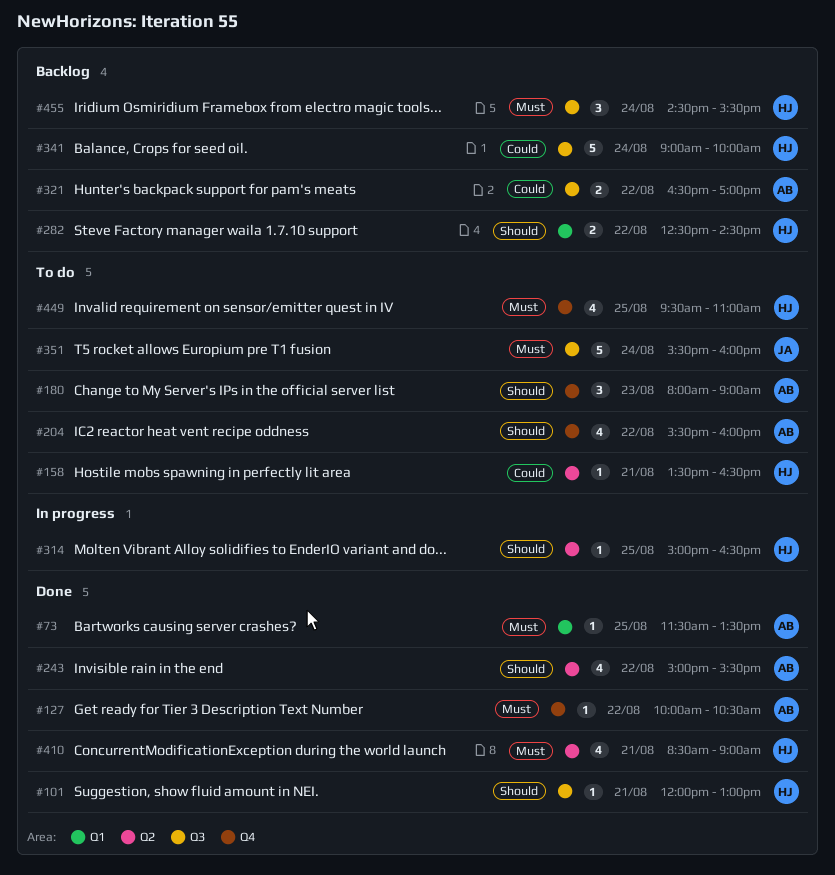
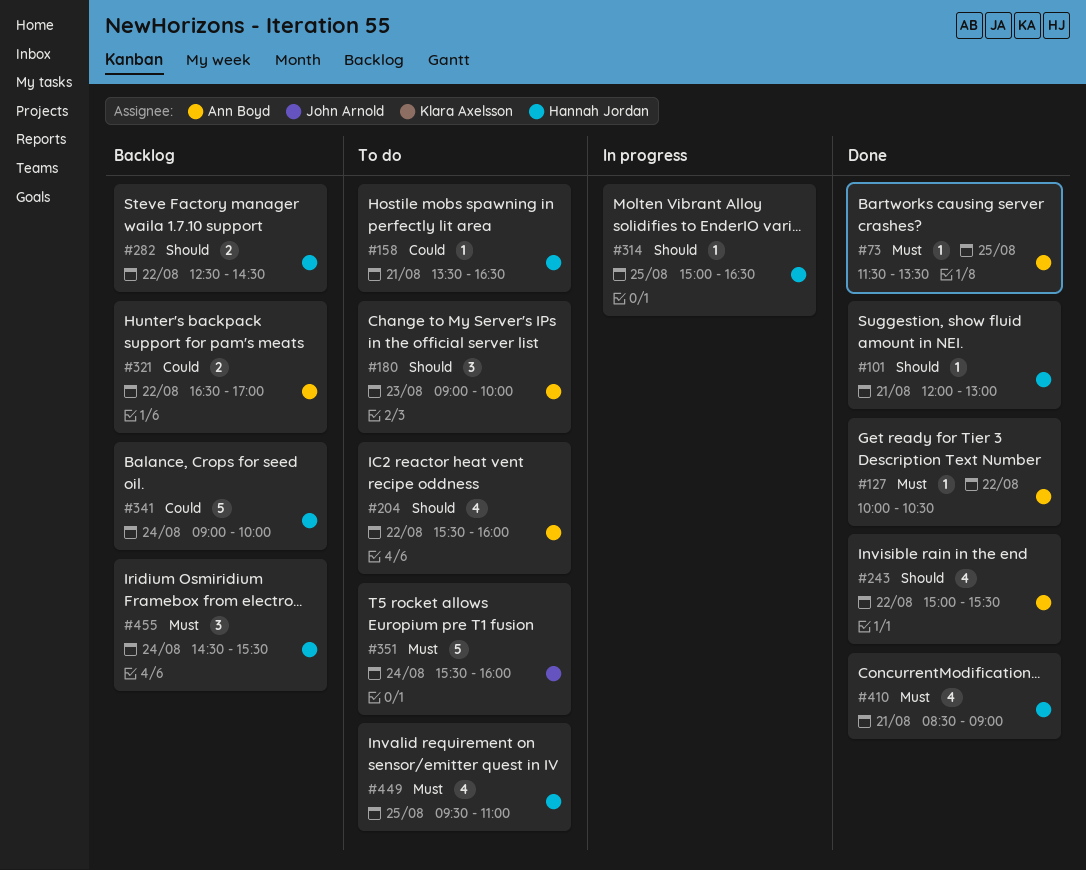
#180, begins: 08:00 -> 09:00
#180, ends: 09:00 -> 10:00

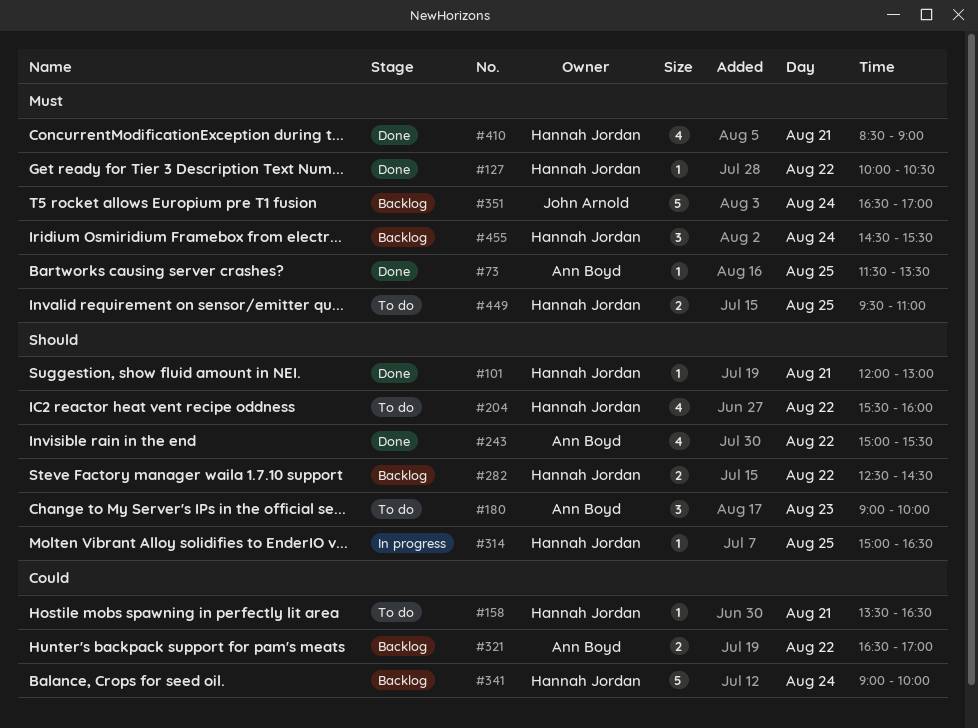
#127, owner: Ann Boyd -> Hannah Jordan
#204, owner: Ann Boyd -> Hannah Jordan
#351, status: To do -> Backlog
#351, begins: 15:30 -> 16:30
#351, ends: 16:00 -> 17:00
#449, estimate: 4 -> 2

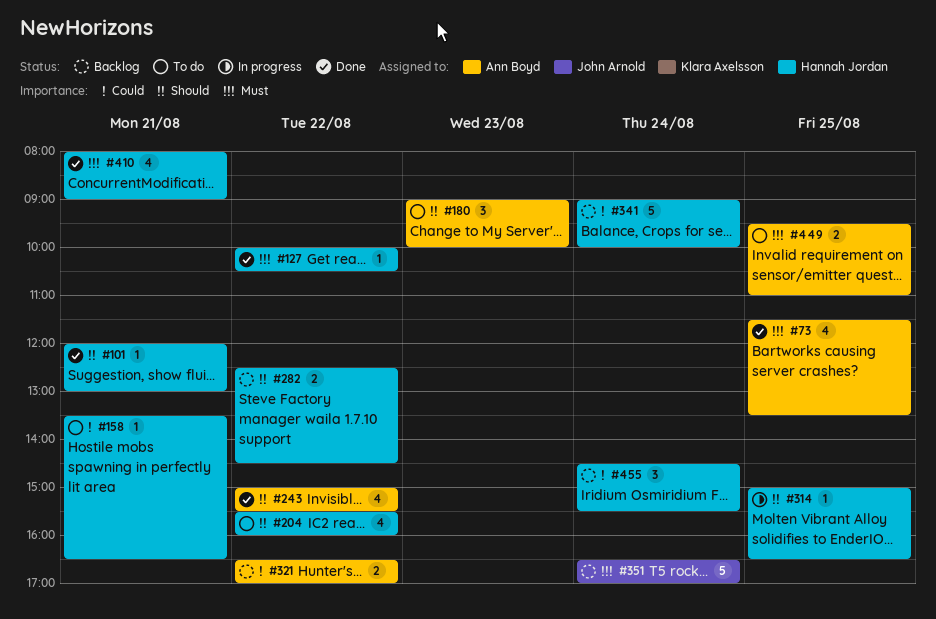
#73, estimate: 1 -> 4
#410, begins: 08:30 -> 08:00
#449, owner: Hannah Jordan -> Ann Boyd
#455, priority: Must -> Could

